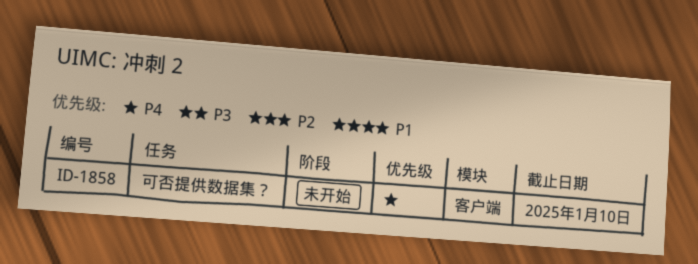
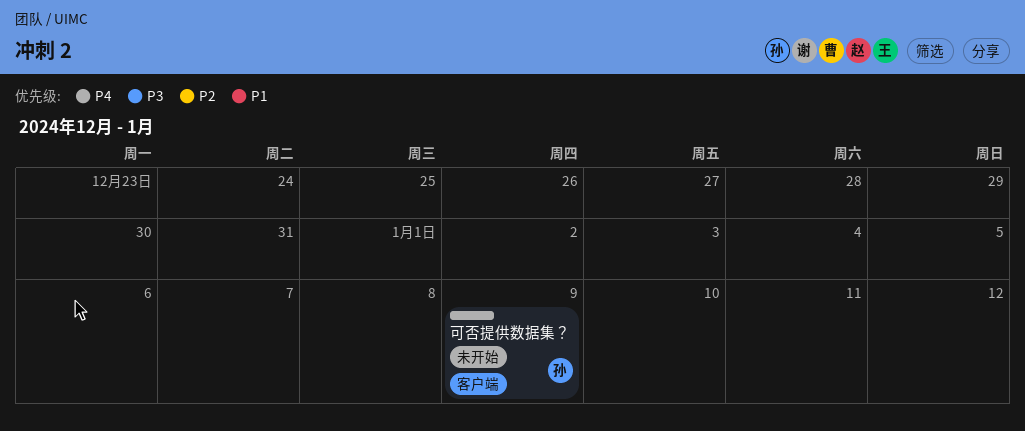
可否提供数据集？, due: Jan 10 -> Jan 9

